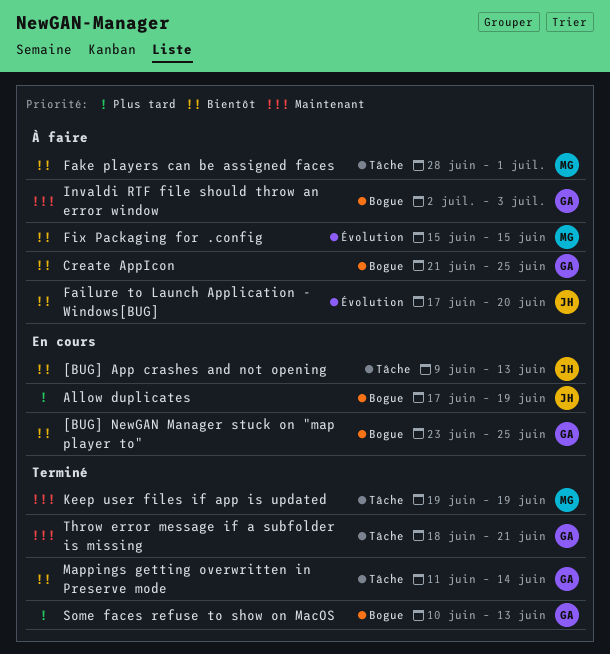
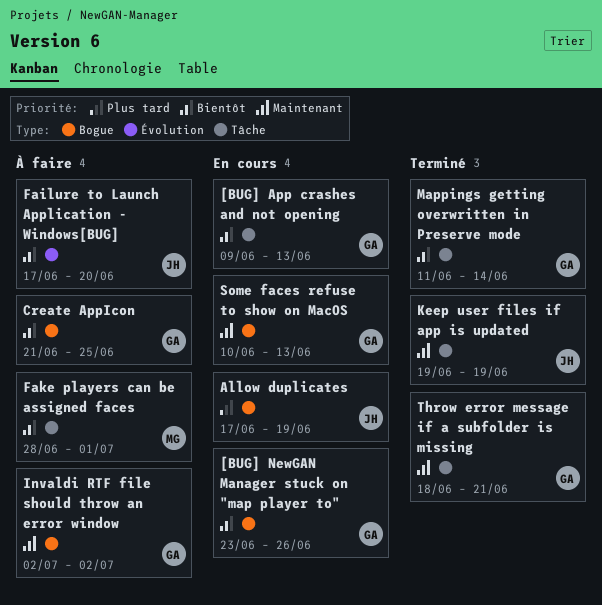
[BUG] App crashes and not opening, owner: JH -> GA
[BUG] NewGAN Manager stuck on "map player to", due: Jun 25 -> Jun 26
Fix Packaging for .config: present -> none
Invaldi RTF file should throw an error window, due: Jul 3 -> Jul 2
Keep user files if app is updated, owner: MG -> JH
Some faces refuse to show on MacOS, status: Terminé -> En cours
Some faces refuse to show on MacOS, priority: Plus tard -> Maintenant

